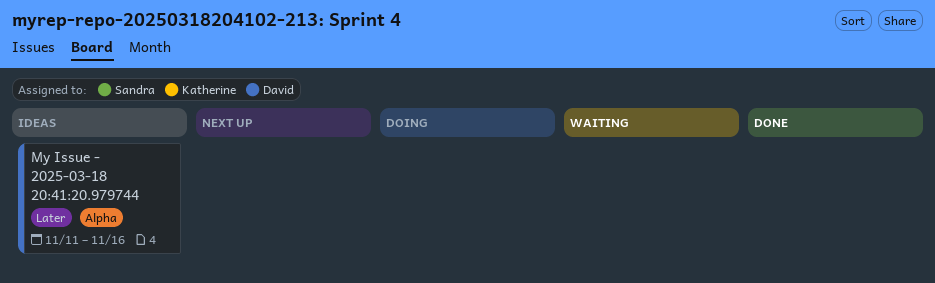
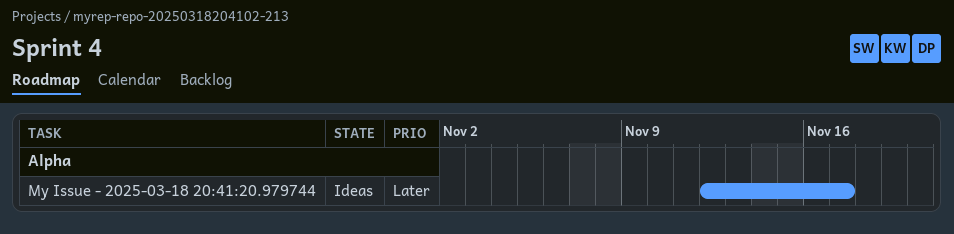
My Issue - 2025-03-18 20:41:20.979744, start: Nov 11 -> Nov 12
My Issue - 2025-03-18 20:41:20.979744, due: Nov 16 -> Nov 17

